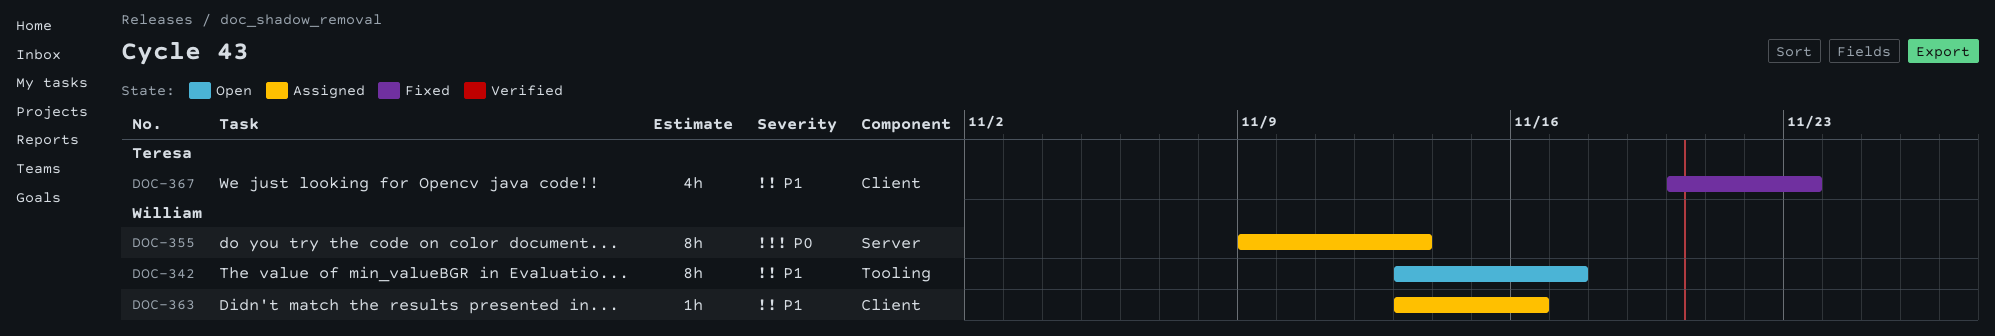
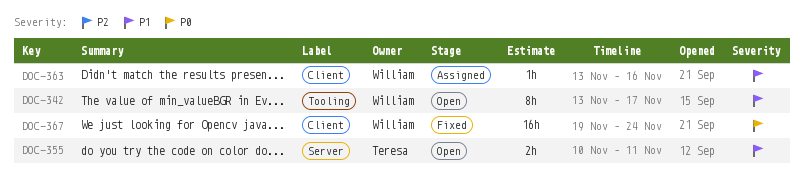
DOC-355, status: Assigned -> Open
DOC-355, owner: William -> Teresa
DOC-355, priority: P0 -> P1
DOC-355, estimate: 8h -> 2h
DOC-355, start: Nov 9 -> Nov 10
DOC-355, due: Nov 13 -> Nov 11
DOC-367, owner: Teresa -> William
DOC-367, priority: P1 -> P0
DOC-367, estimate: 4h -> 16h
DOC-367, start: Nov 20 -> Nov 19
DOC-367, due: Nov 23 -> Nov 24

